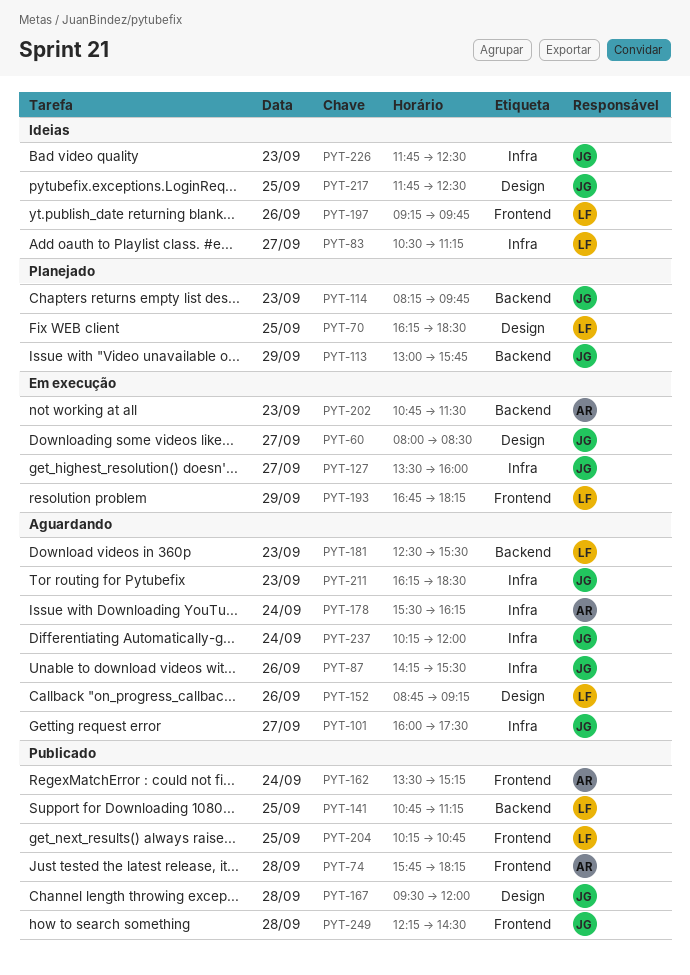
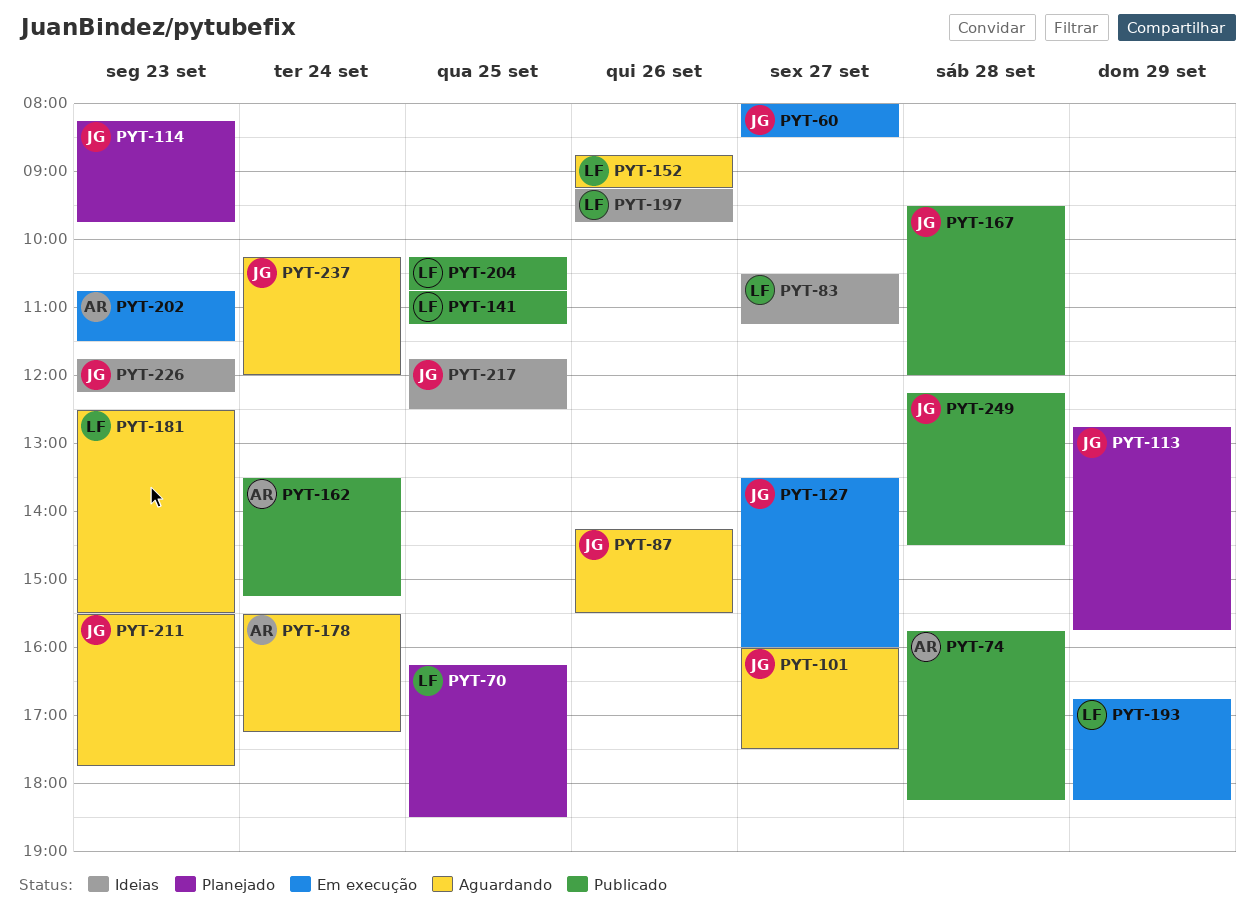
PYT-113, begins: 13:00 -> 12:45
PYT-178, ends: 16:15 -> 17:15
PYT-211, begins: 16:15 -> 15:30
PYT-211, ends: 18:30 -> 17:45
PYT-226, ends: 12:30 -> 12:15

